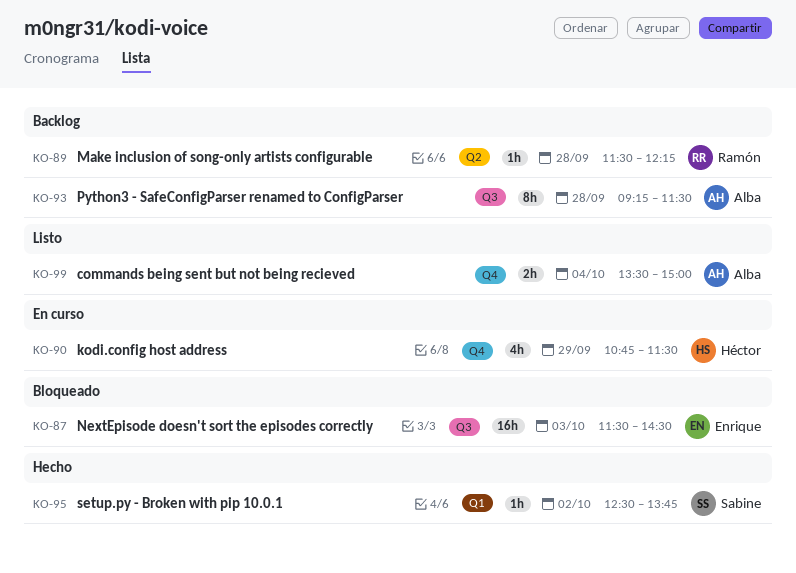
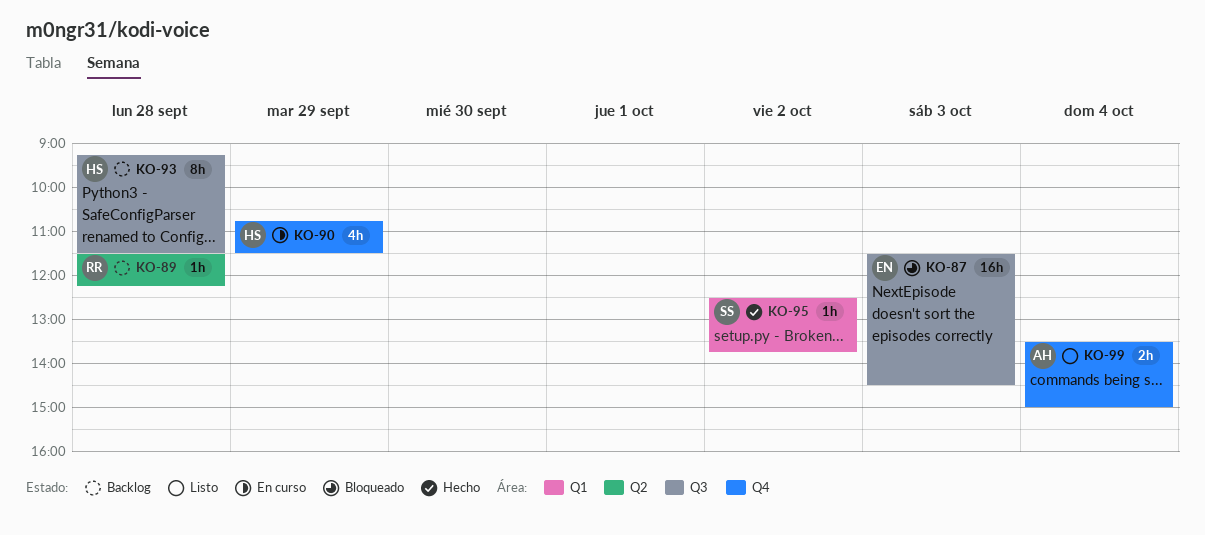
KO-93, owner: Alba -> Héctor

